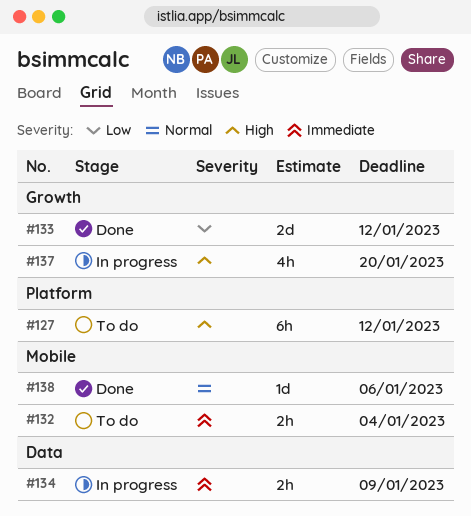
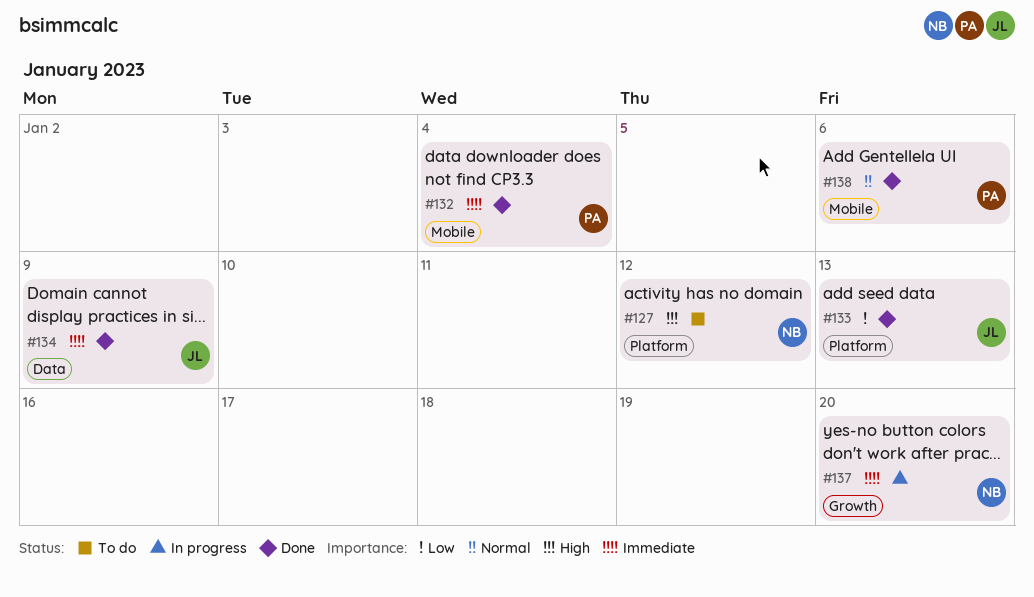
#132, status: To do -> Done
#133, label: Growth -> Platform
#133, due: Jan 12 -> Jan 13
#134, status: In progress -> Done
#137, priority: High -> Immediate

